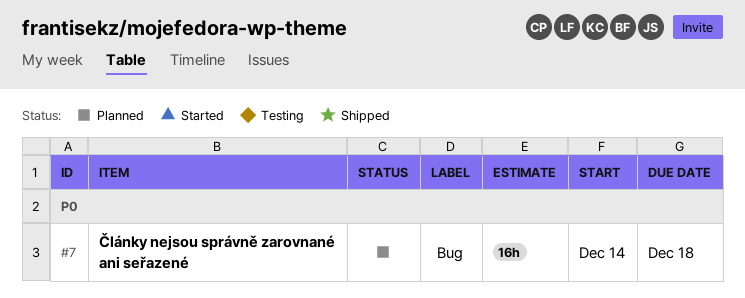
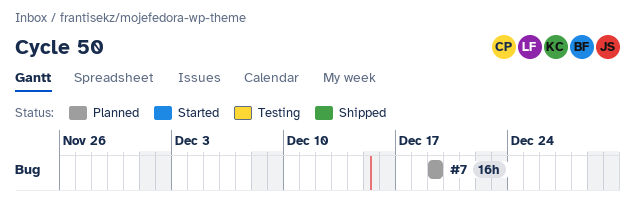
#7, start: Dec 14 -> Dec 19
#7, due: Dec 18 -> Dec 19

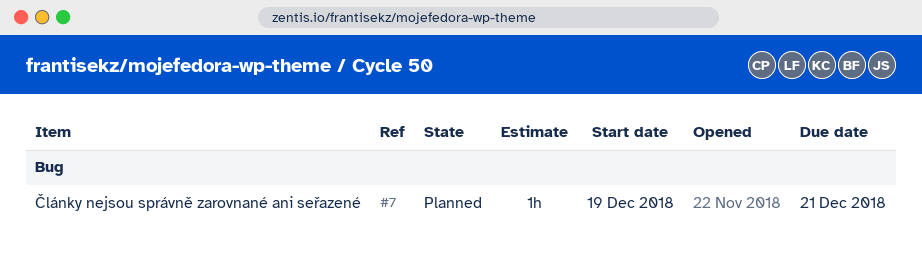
#7, estimate: 16h -> 1h
#7, due: Dec 19 -> Dec 21

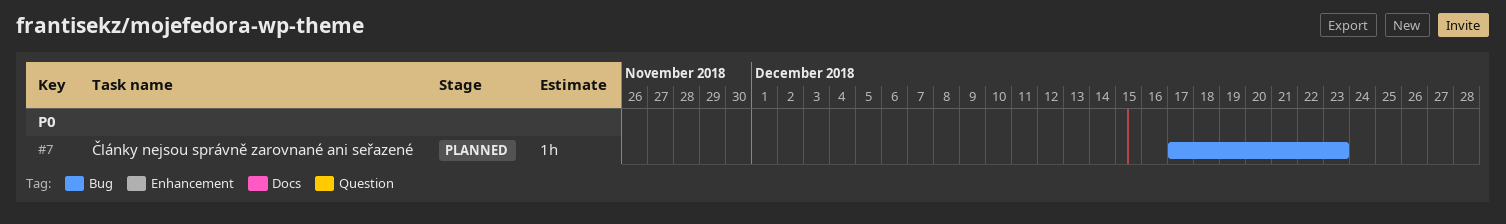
#7, start: Dec 19 -> Dec 17
#7, due: Dec 21 -> Dec 23

